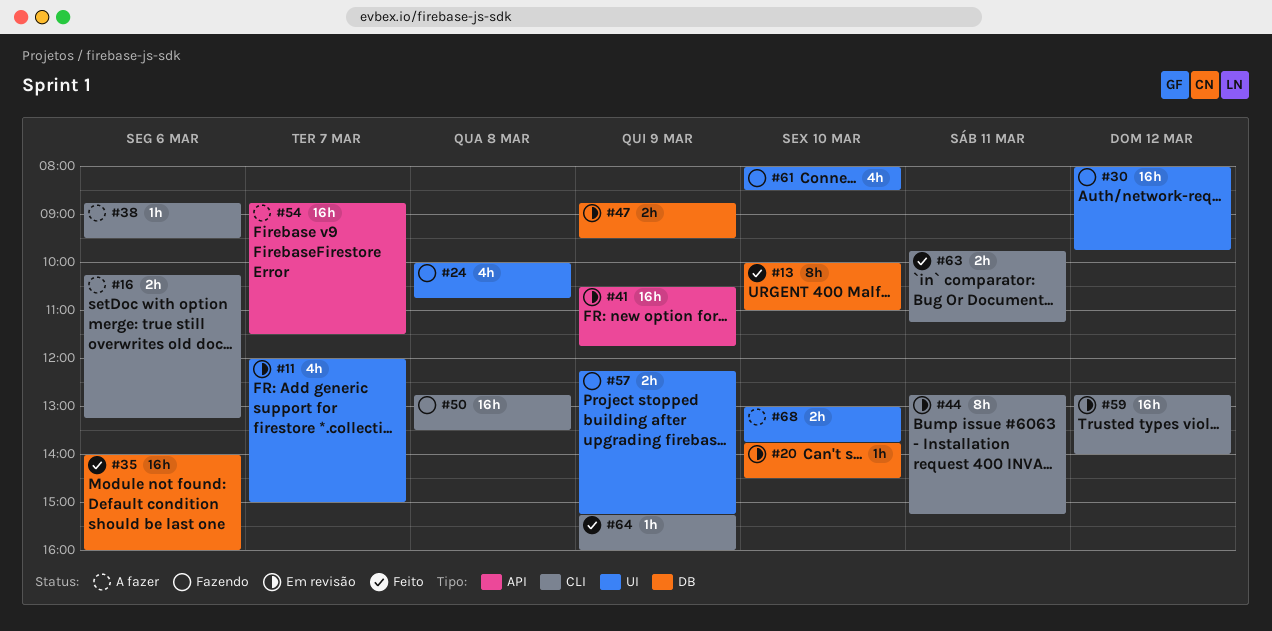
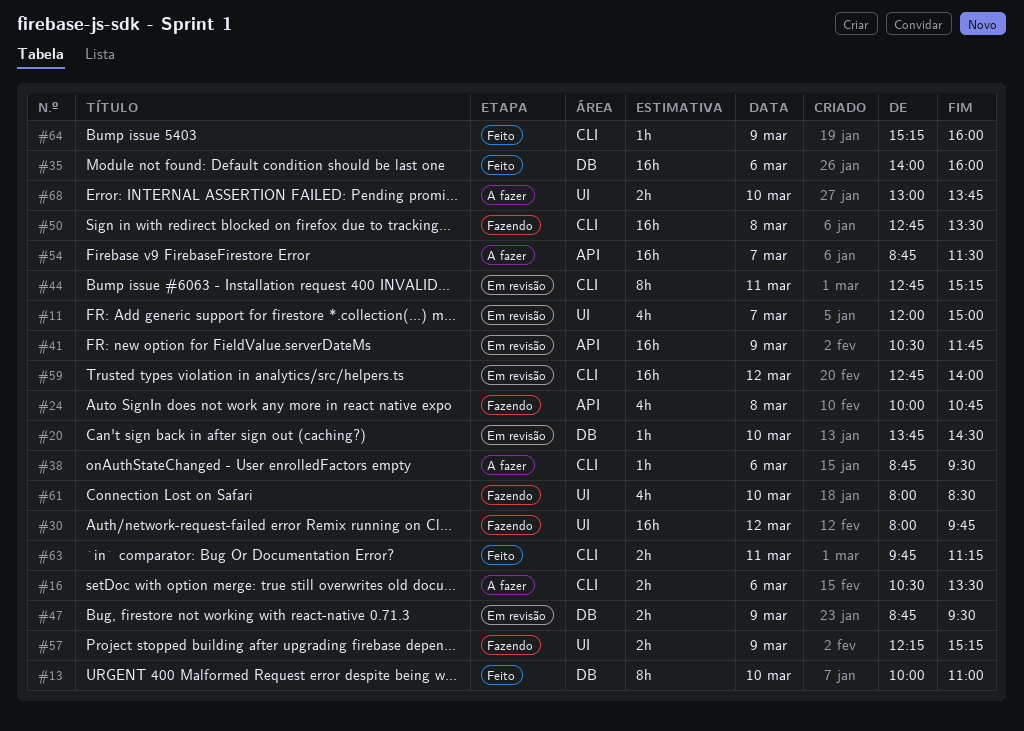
#16, begins: 10:15 -> 10:30
#16, ends: 13:15 -> 13:30
#24, label: UI -> API

